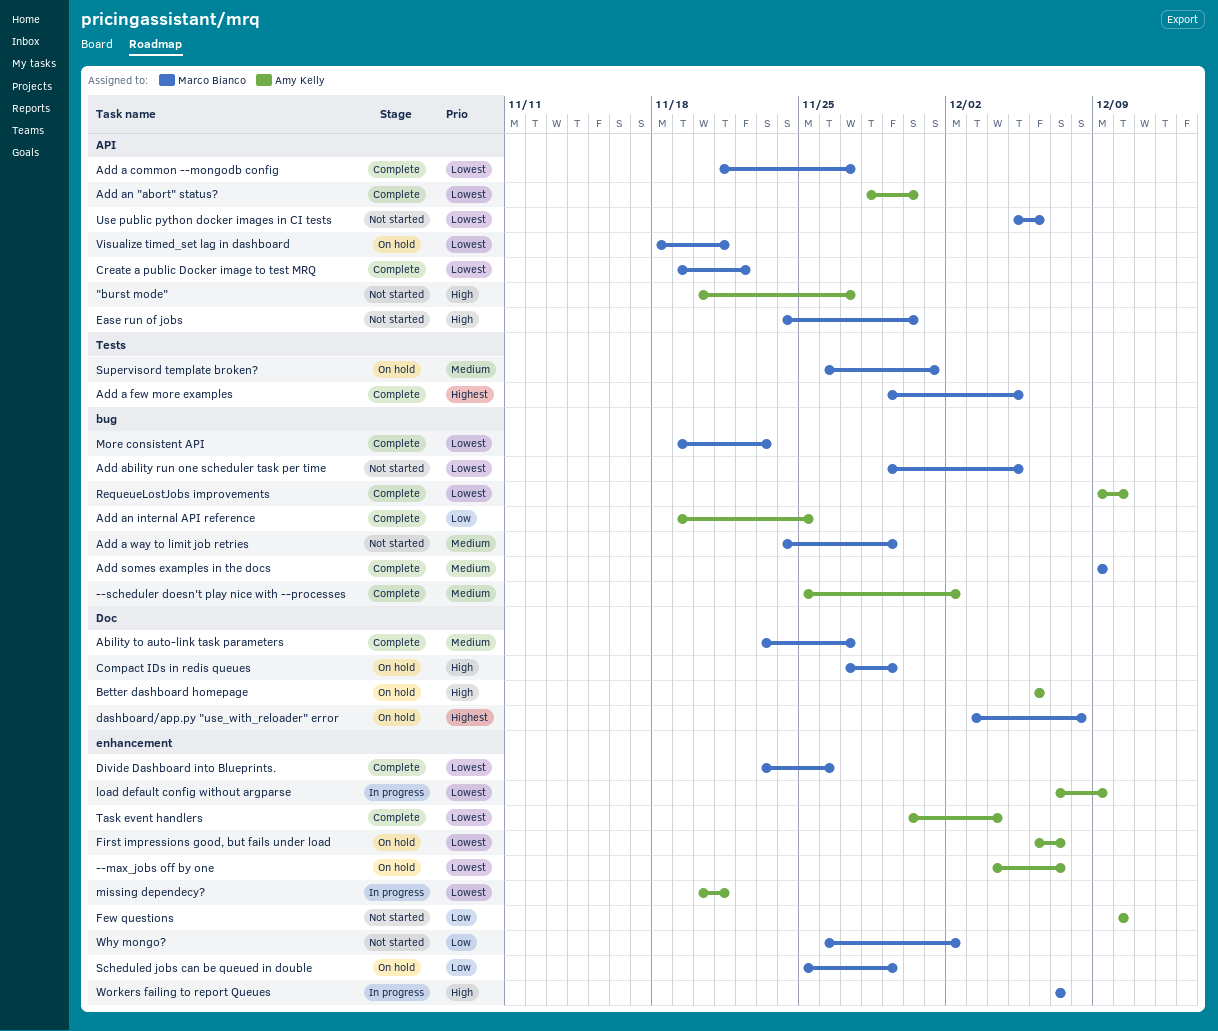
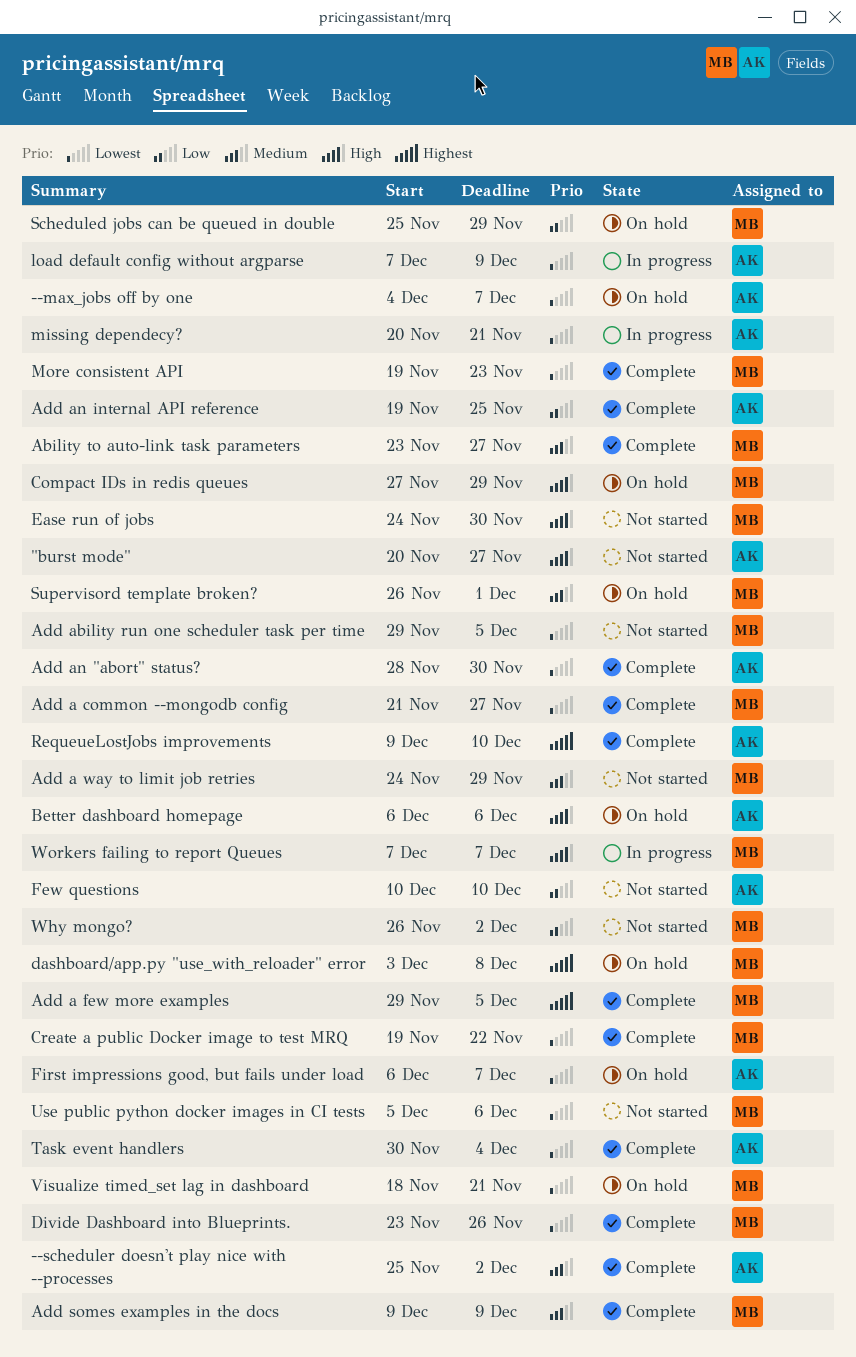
RequeueLostJobs improvements, priority: Lowest -> Highest

